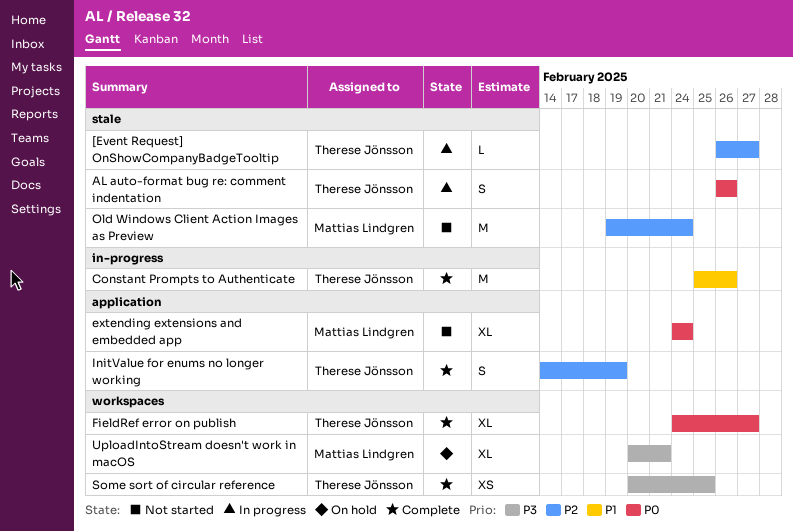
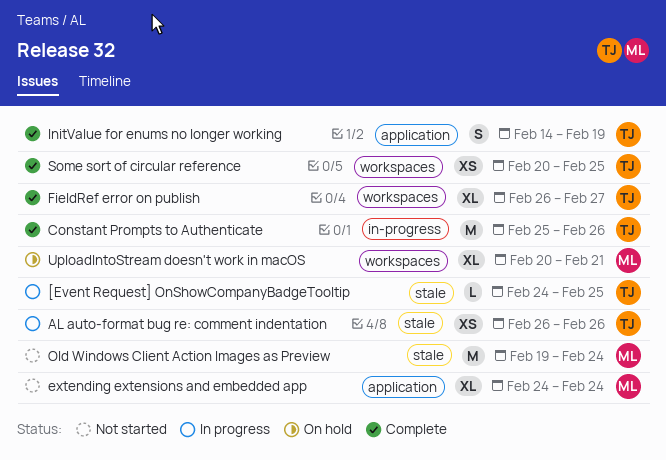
[Event Request] OnShowCompanyBadgeTooltip, start: Feb 26 -> Feb 24
[Event Request] OnShowCompanyBadgeTooltip, due: Feb 27 -> Feb 25
AL auto-format bug re: comment indentation, estimate: S -> XS
FieldRef error on publish, start: Feb 24 -> Feb 26

